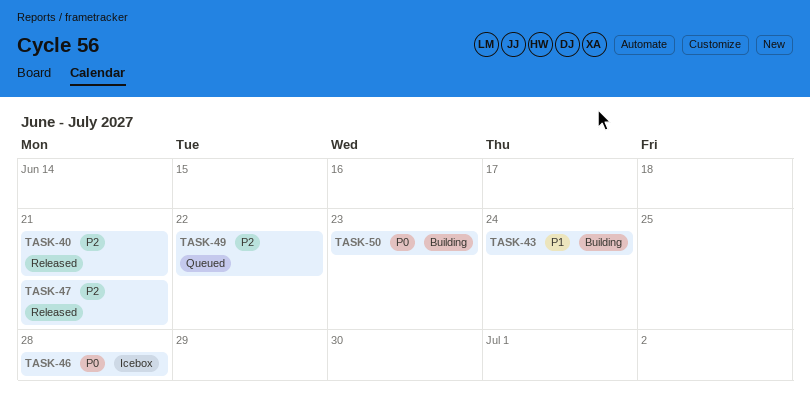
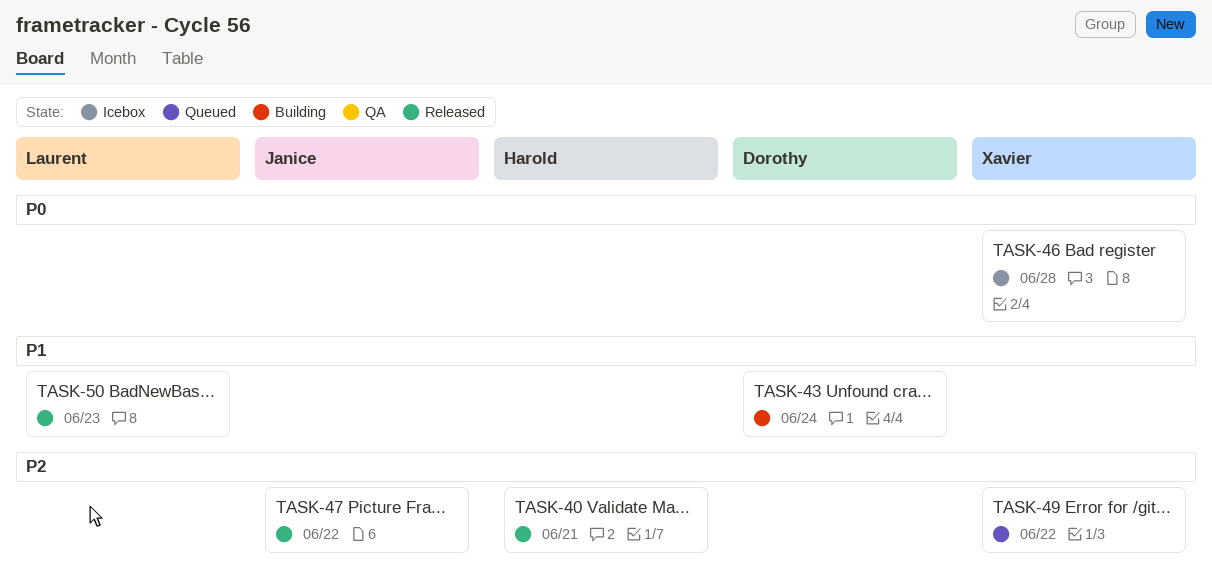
TASK-47, due: Jun 21 -> Jun 22
TASK-50, status: Building -> Released
TASK-50, priority: P0 -> P1

